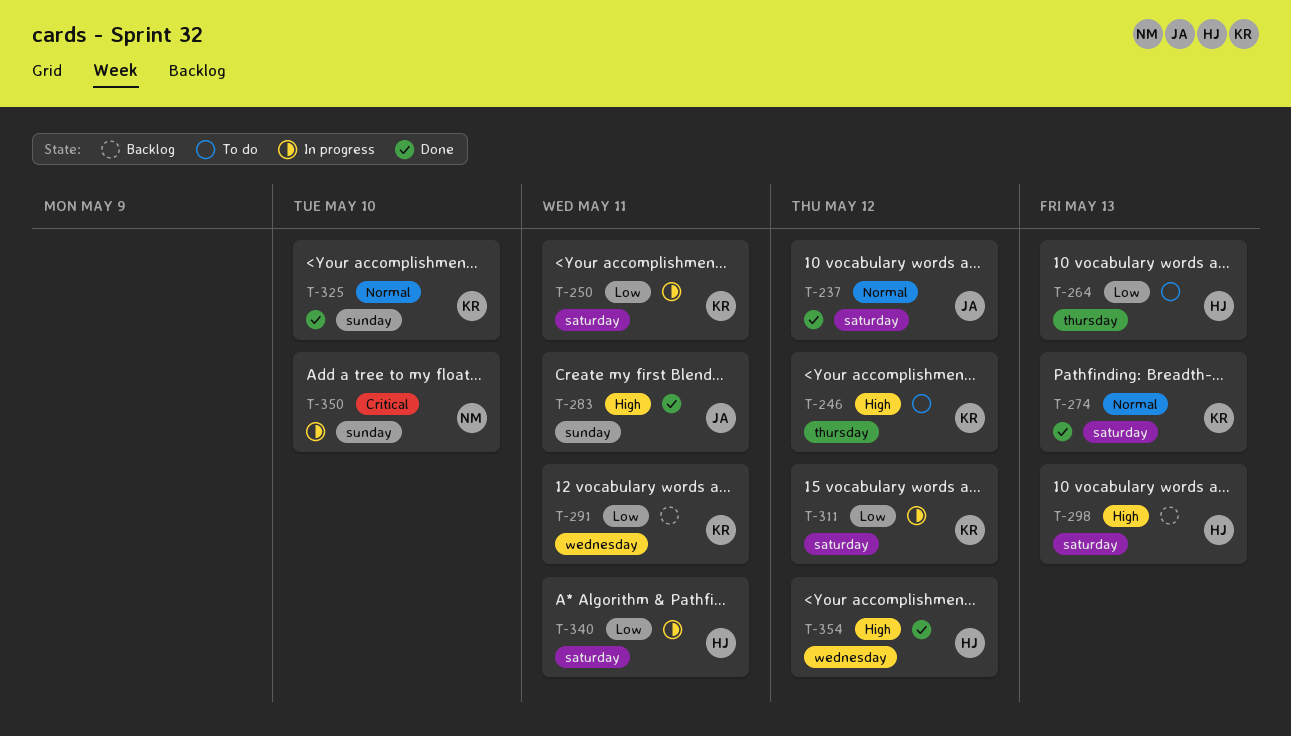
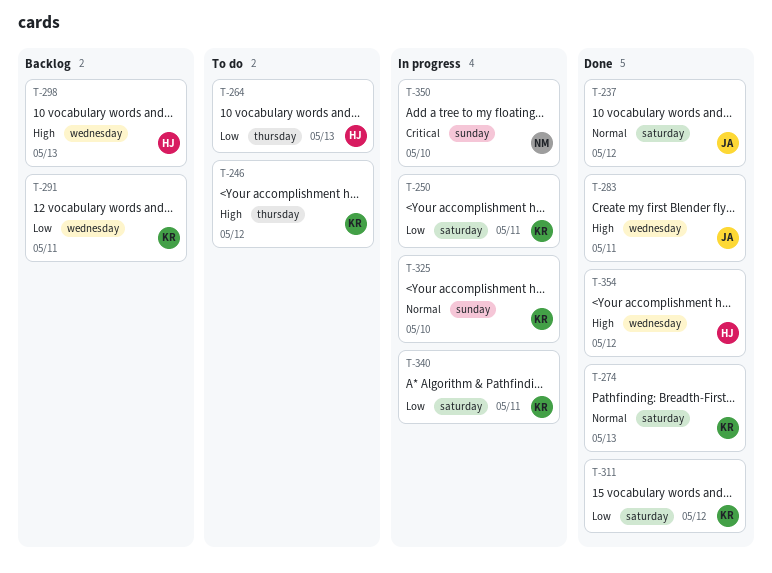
T-283, label: sunday -> wednesday
T-298, label: saturday -> wednesday
T-311, status: In progress -> Done
T-325, status: Done -> In progress
T-340, owner: HJ -> KR

